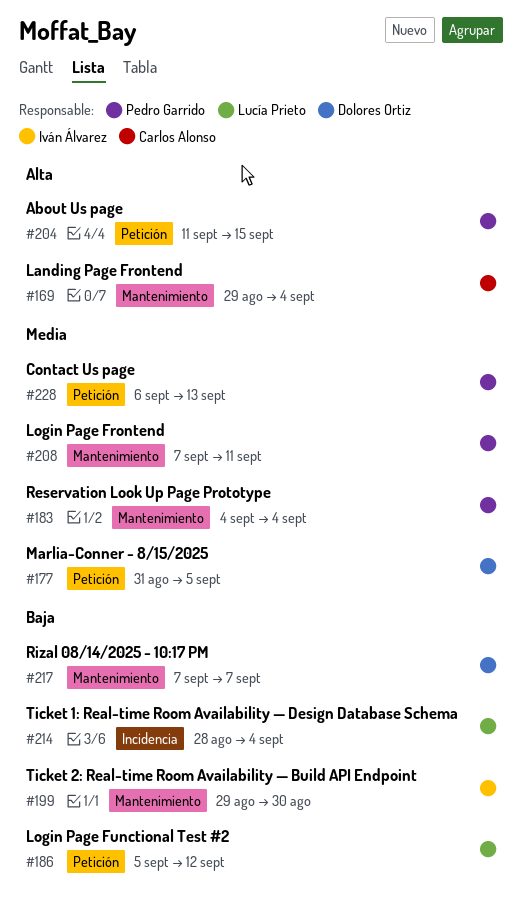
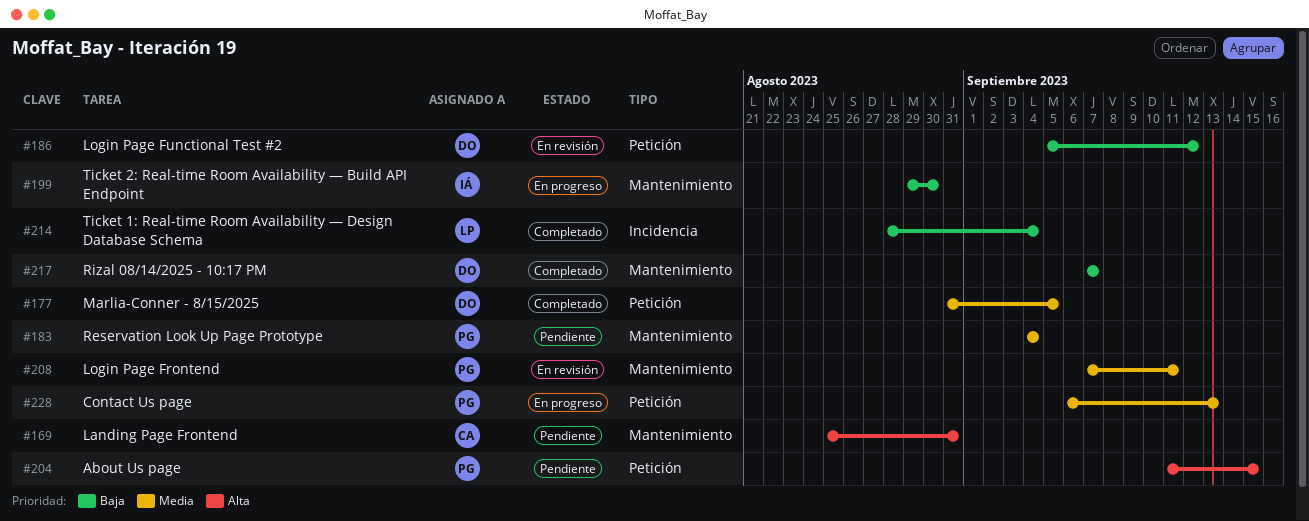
#169, start: Aug 29 -> Aug 25
#169, due: Sep 4 -> Aug 31
#186, owner: Lucía Prieto -> Dolores Ortiz

